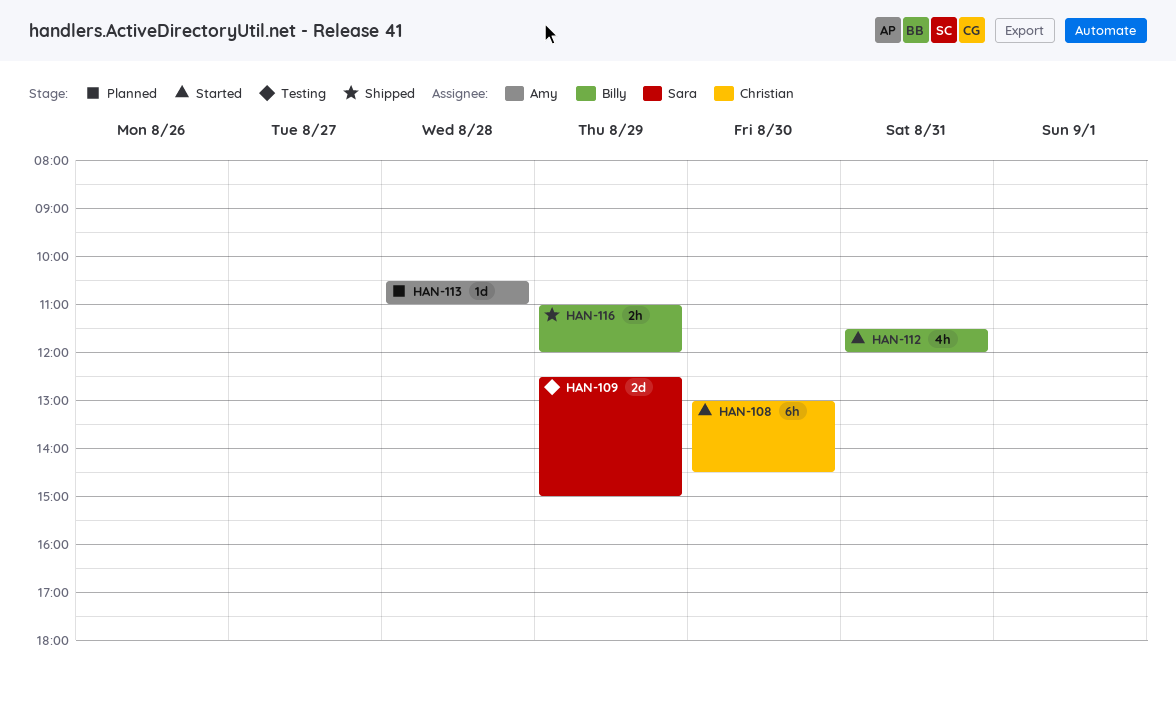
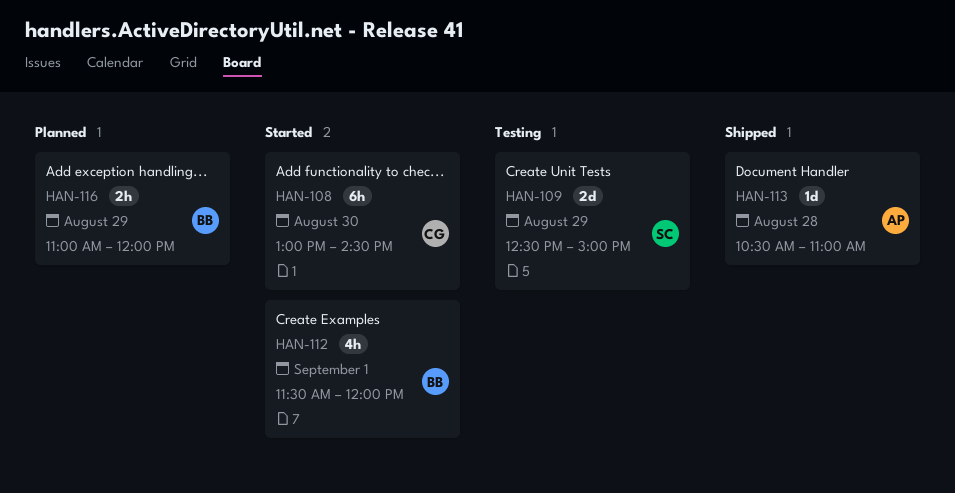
HAN-112, day: Aug 31 -> Sep 1
HAN-113, status: Planned -> Shipped
HAN-116, status: Shipped -> Planned

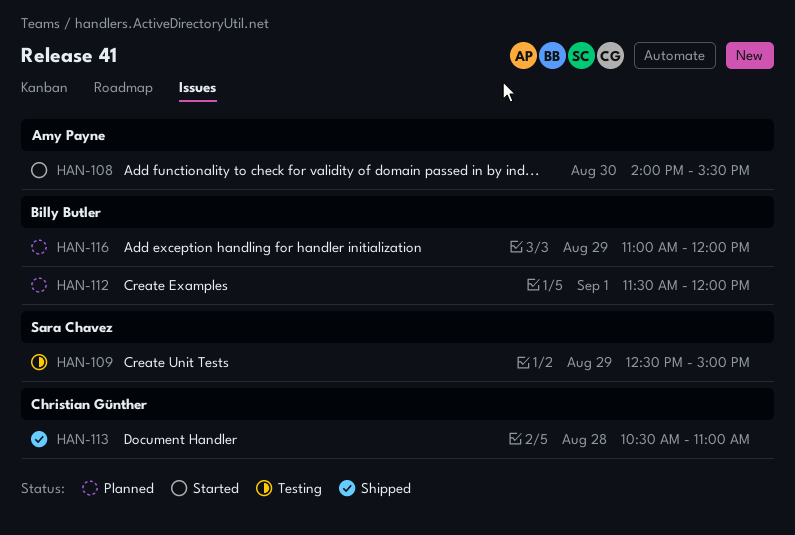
HAN-108, owner: Christian Günther -> Amy Payne
HAN-108, begins: 13:00 -> 14:00
HAN-108, ends: 14:30 -> 15:30
HAN-112, status: Started -> Planned
HAN-113, owner: Amy Payne -> Christian Günther

